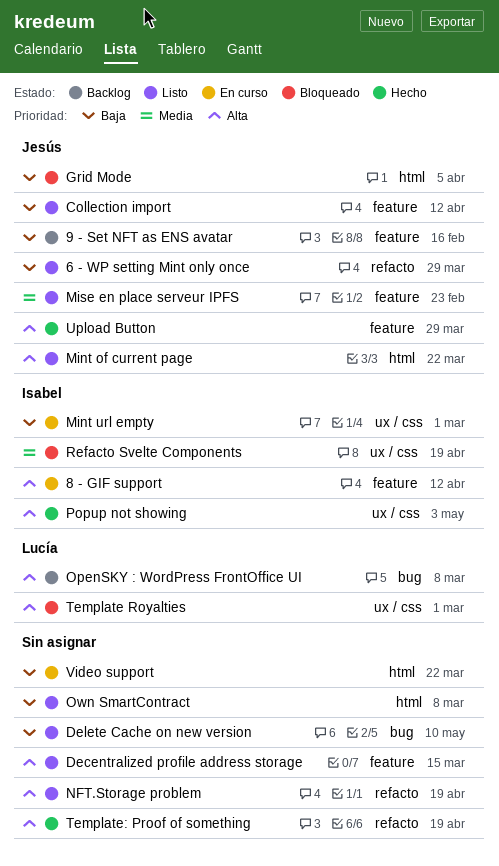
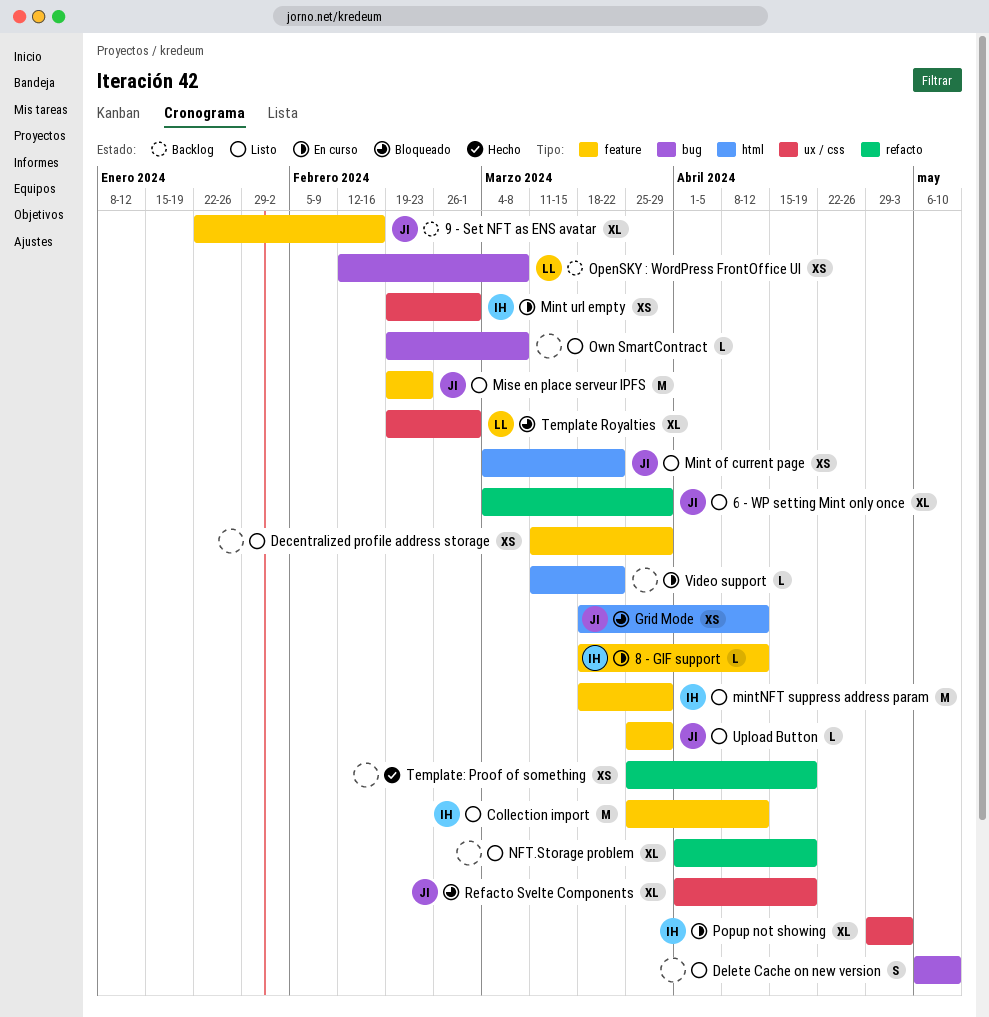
Collection import, owner: Jesús -> Isabel
Decentralized profile address storage, due: Mar 15 -> Mar 29
Grid Mode, due: Apr 5 -> Apr 12
mintNFT suppress address param: none -> present
Own SmartContract, label: html -> bug
Popup not showing, status: Hecho -> En curso
Refacto Svelte Components, owner: Isabel -> Jesús
Upload Button, status: Hecho -> Listo

